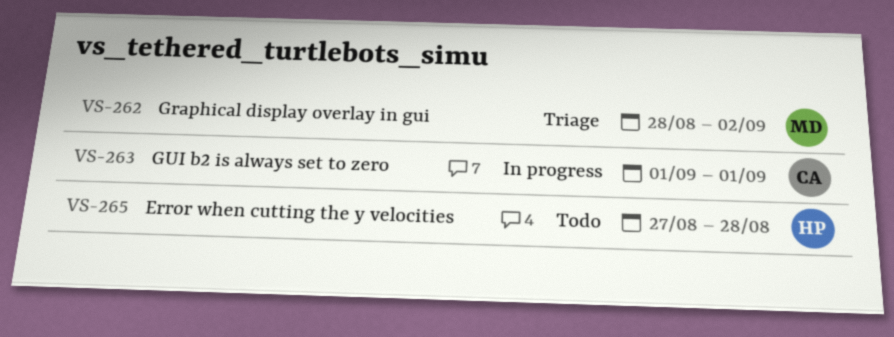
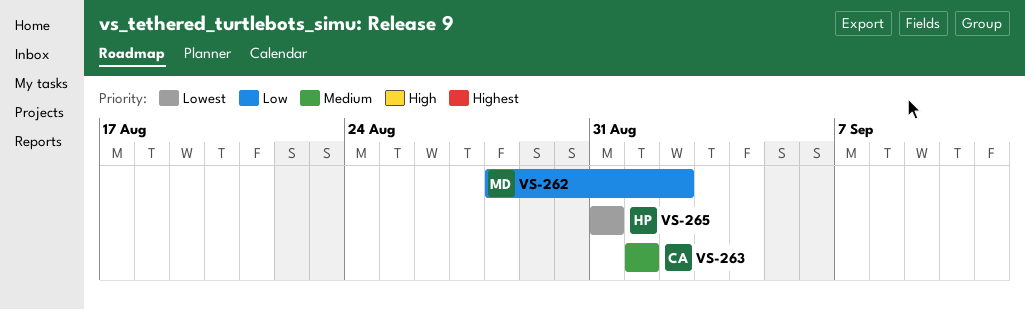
VS-265, start: Aug 27 -> Aug 31
VS-265, due: Aug 28 -> Aug 31

